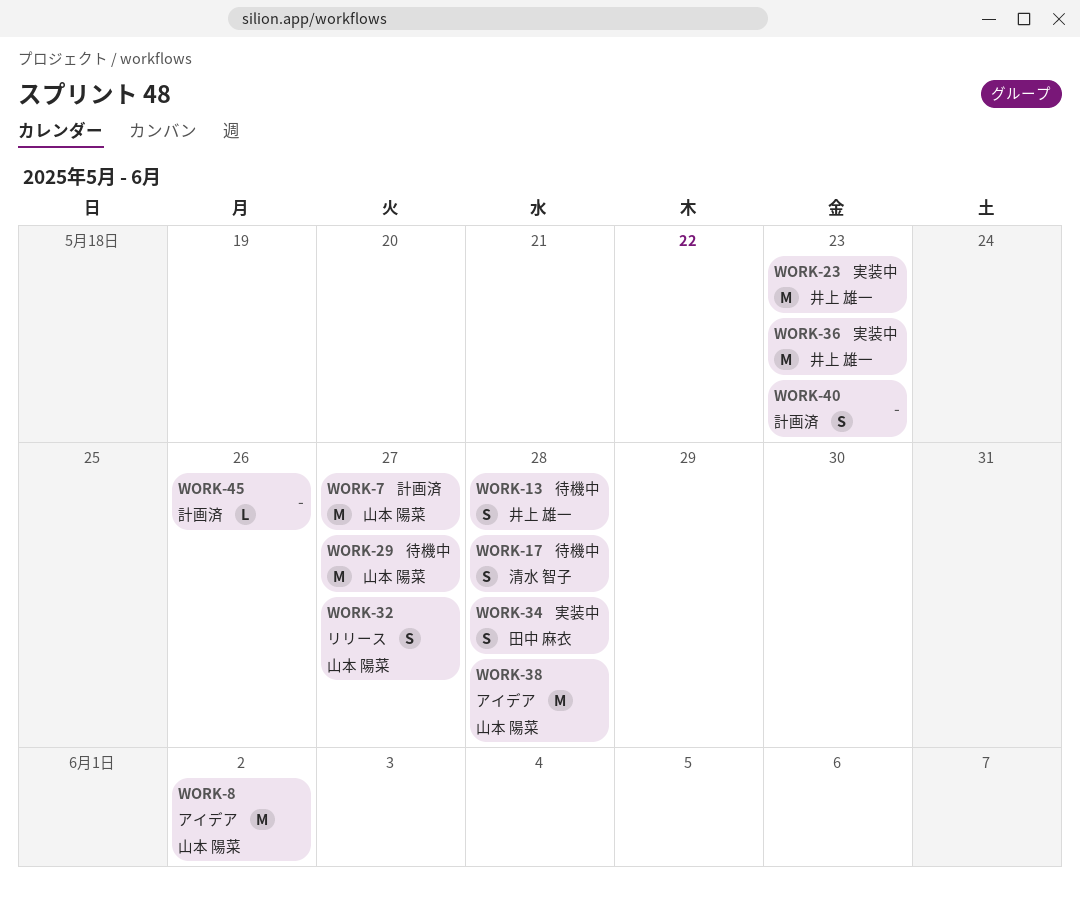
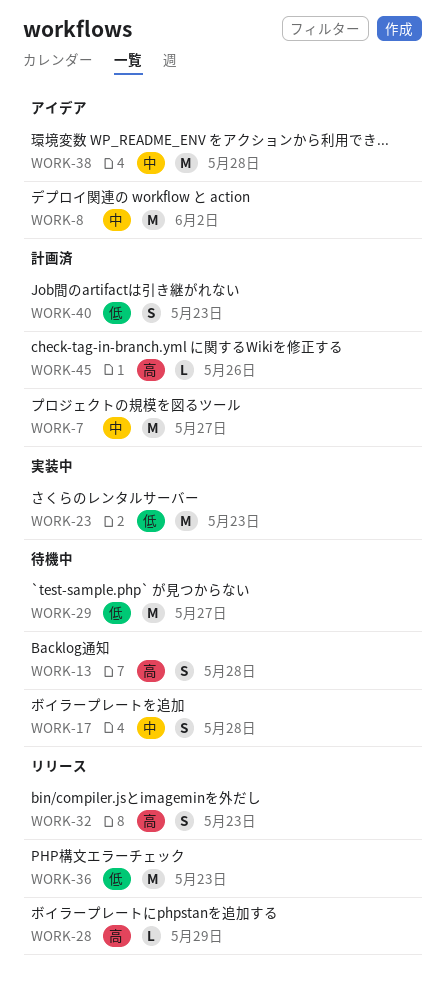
WORK-28: none -> present
WORK-32, due: May 27 -> May 23
WORK-34: present -> none
WORK-36, status: 実装中 -> リリース

